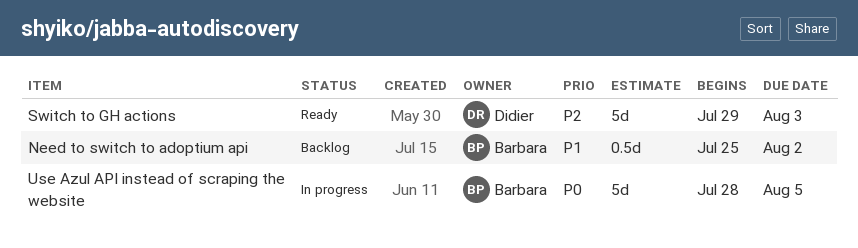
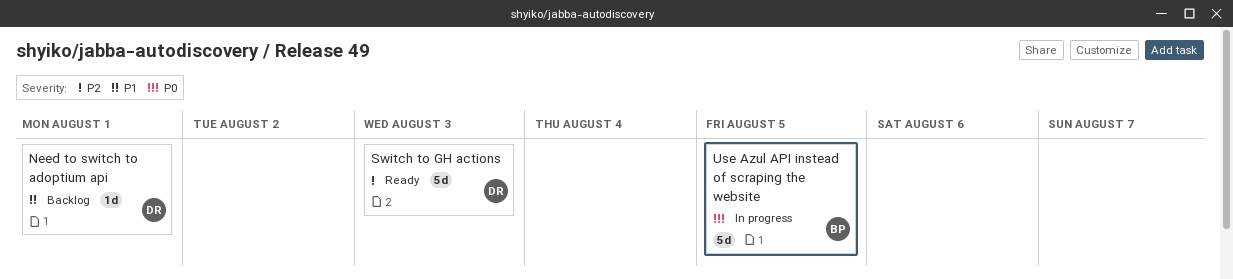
Need to switch to adoptium api, owner: Barbara -> Didier
Need to switch to adoptium api, estimate: 0.5d -> 1d
Need to switch to adoptium api, due: Aug 2 -> Aug 1

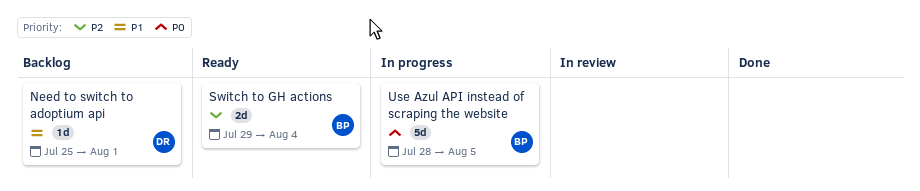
Switch to GH actions, owner: DR -> BP
Switch to GH actions, estimate: 5d -> 2d
Switch to GH actions, due: Aug 3 -> Aug 4

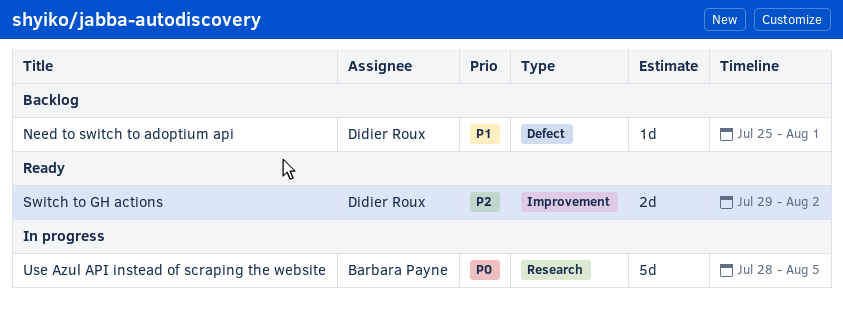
Switch to GH actions, owner: Barbara Payne -> Didier Roux
Switch to GH actions, due: Aug 4 -> Aug 2

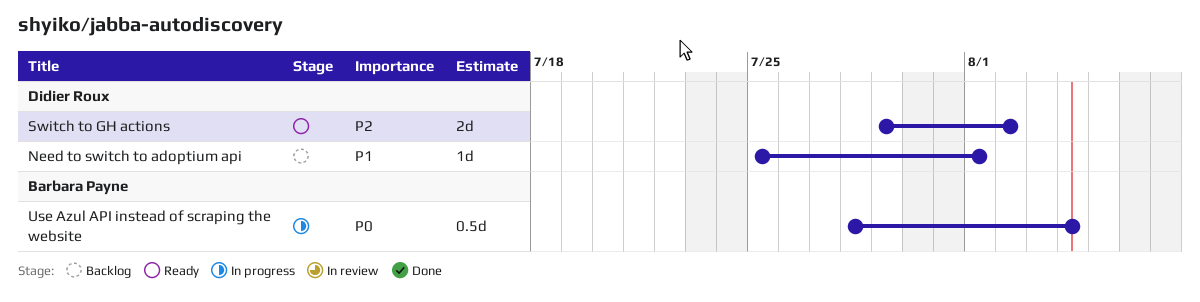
Use Azul API instead of scraping the website, estimate: 5d -> 0.5d
Use Azul API instead of scraping the website, due: Aug 5 -> Aug 4

